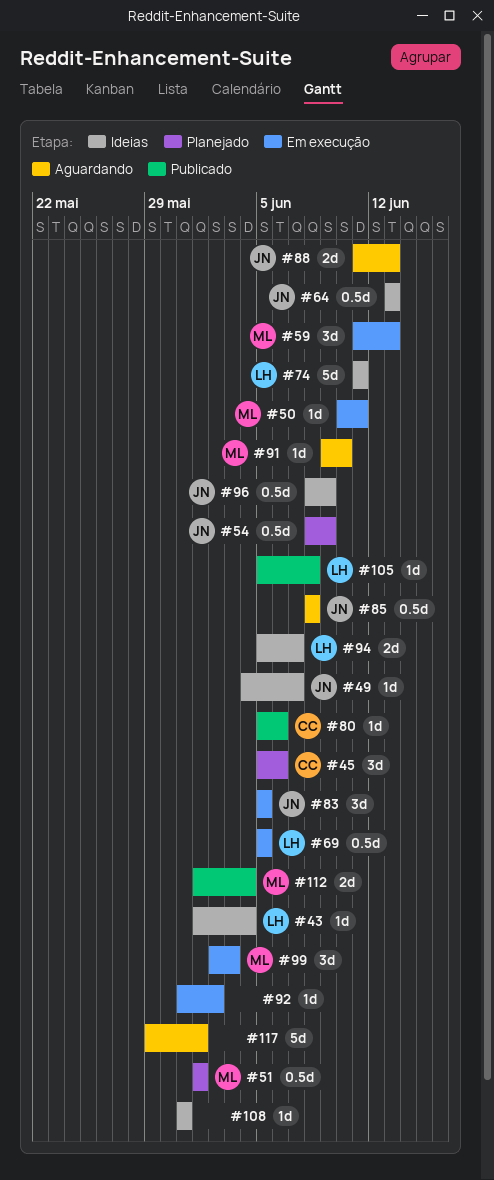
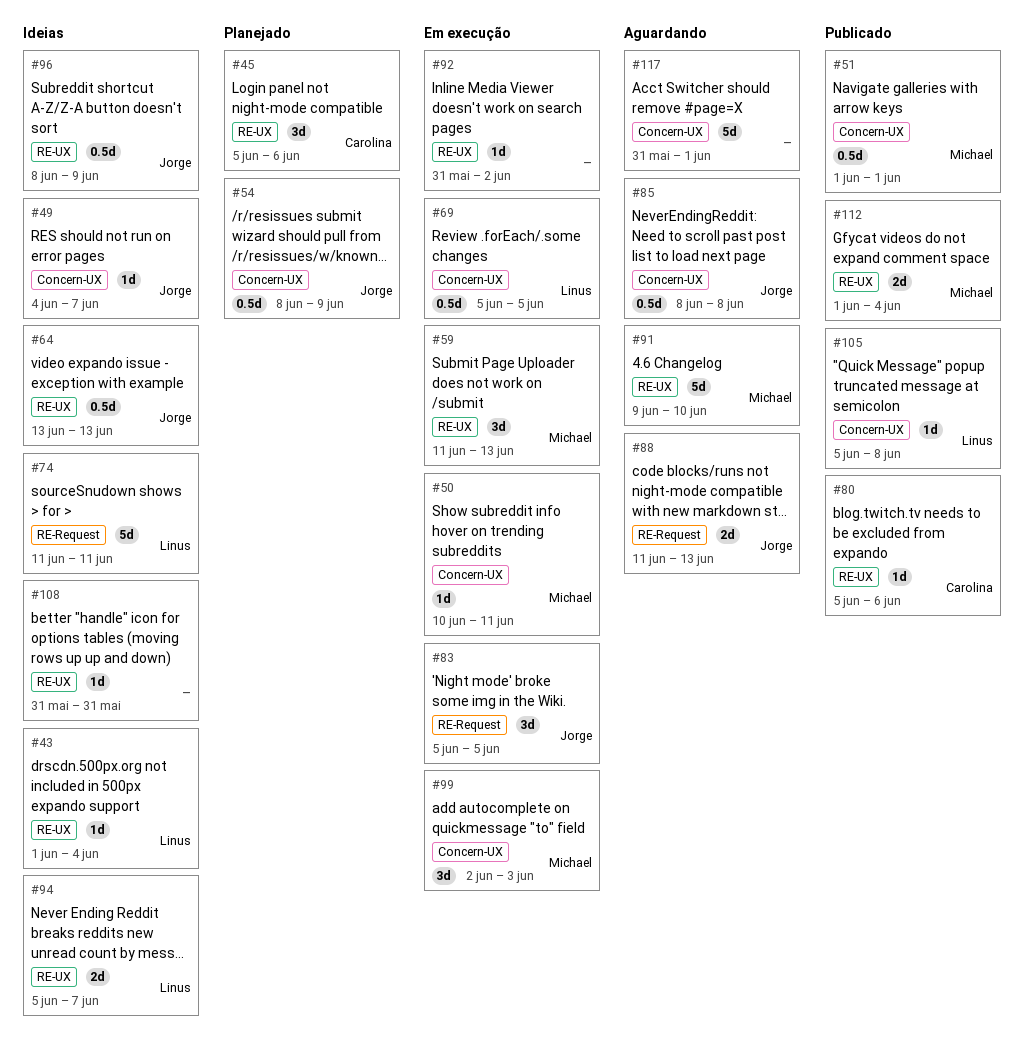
#51, status: Planejado -> Publicado
#91, estimate: 1d -> 5d
#117, start: May 29 -> May 31

